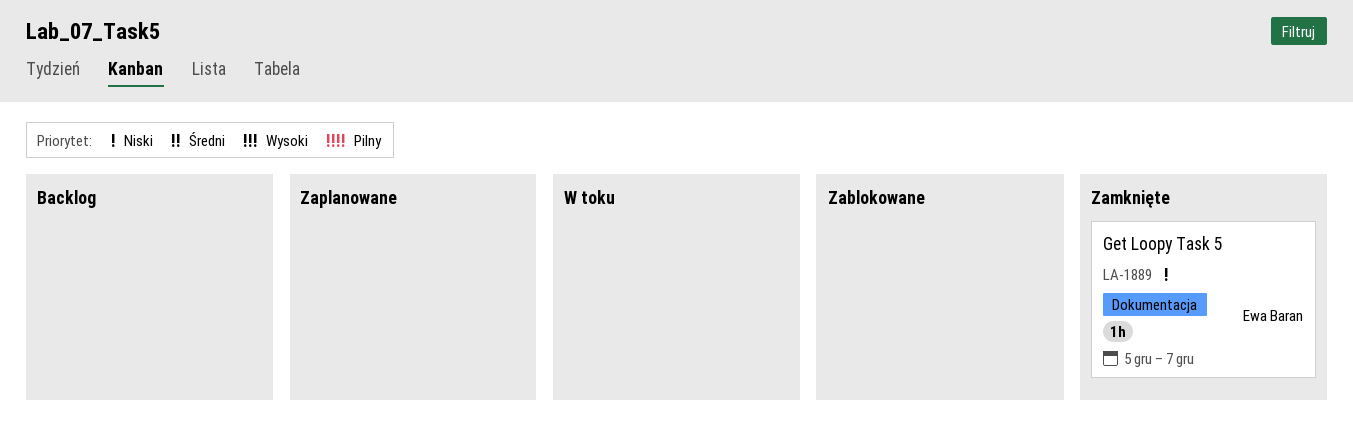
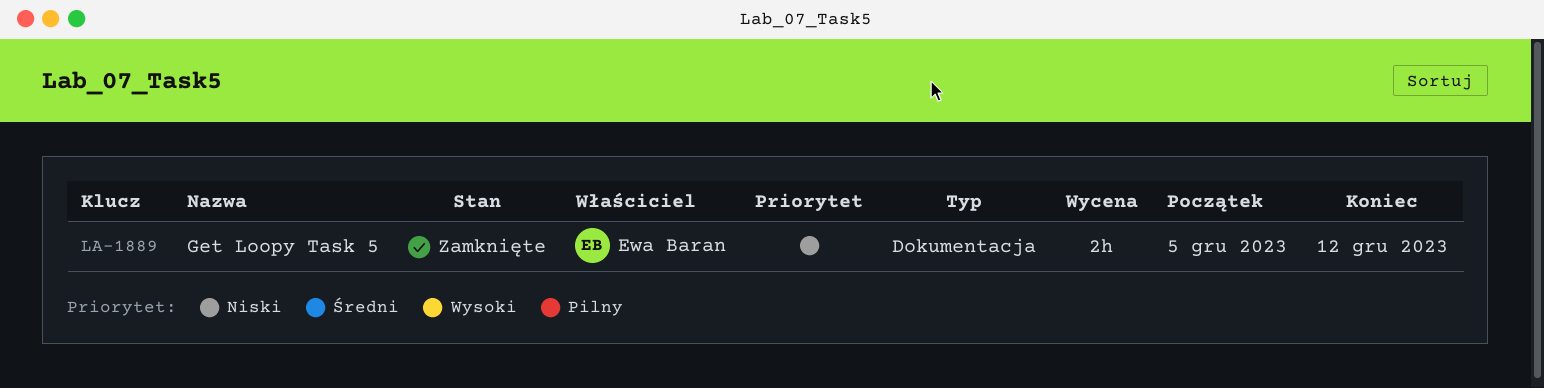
LA-1889, estimate: 1h -> 2h
LA-1889, due: Dec 7 -> Dec 12

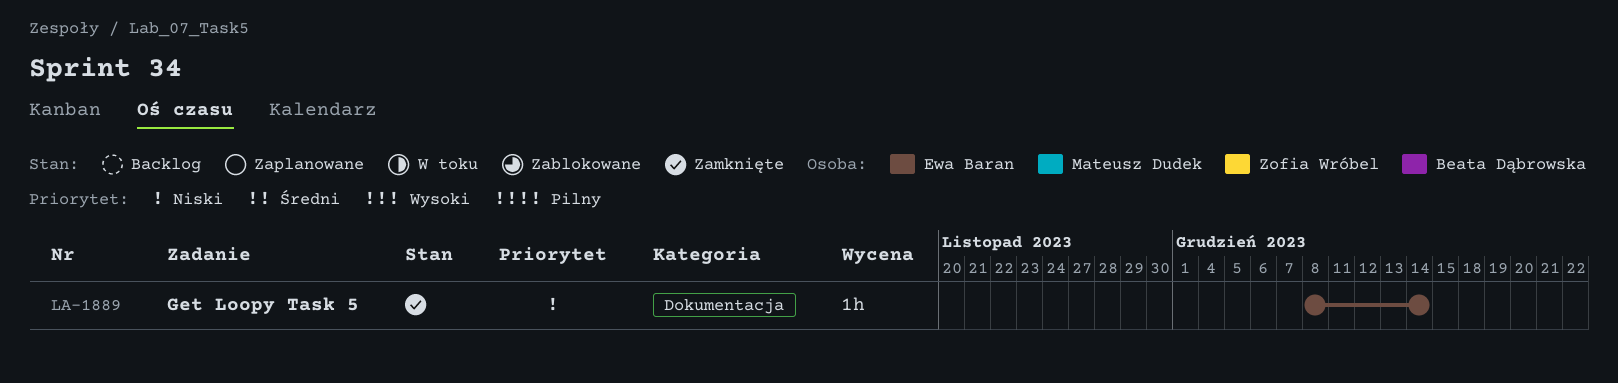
LA-1889, estimate: 2h -> 1h
LA-1889, start: Dec 5 -> Dec 8
LA-1889, due: Dec 12 -> Dec 14

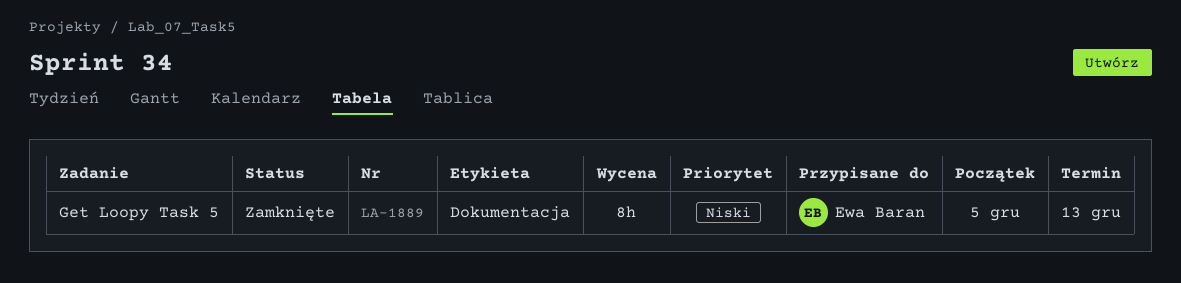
LA-1889, estimate: 1h -> 8h
LA-1889, start: Dec 8 -> Dec 5
LA-1889, due: Dec 14 -> Dec 13

